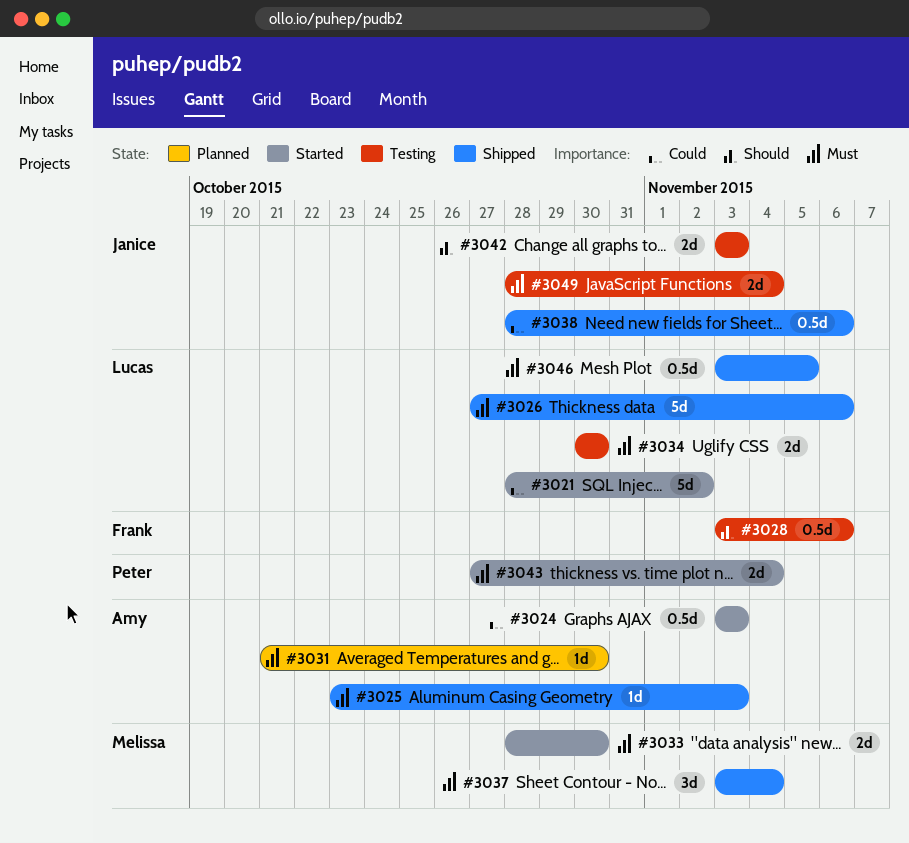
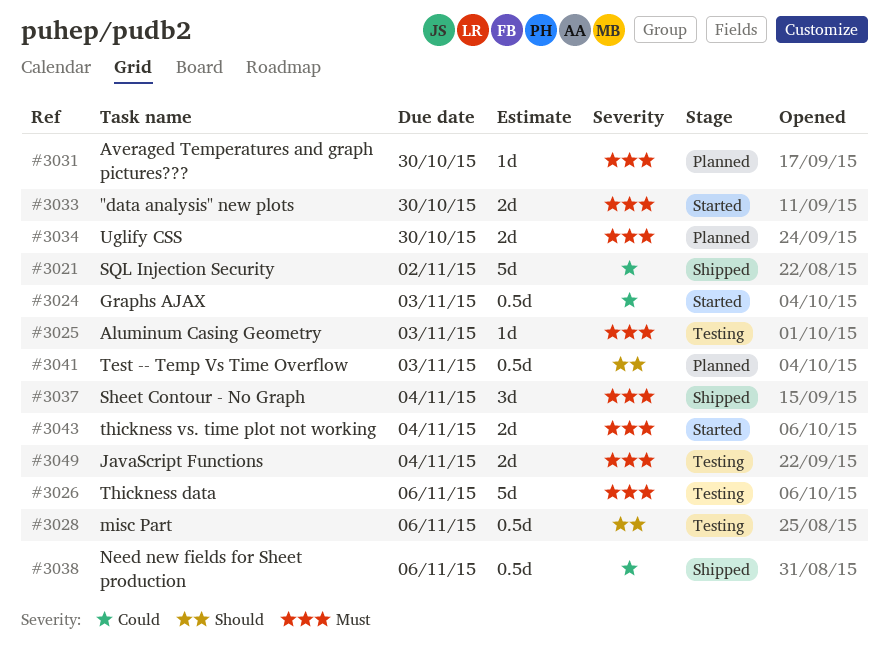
#3021, status: Started -> Shipped
#3025, status: Shipped -> Testing
#3026, status: Shipped -> Testing
#3034, status: Testing -> Planned
#3041: none -> present
#3042: present -> none
#3046: present -> none

